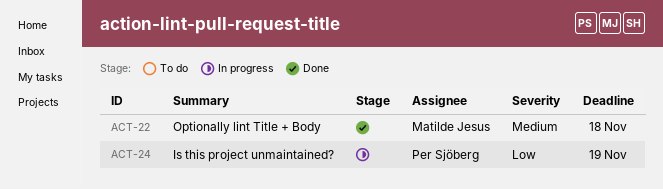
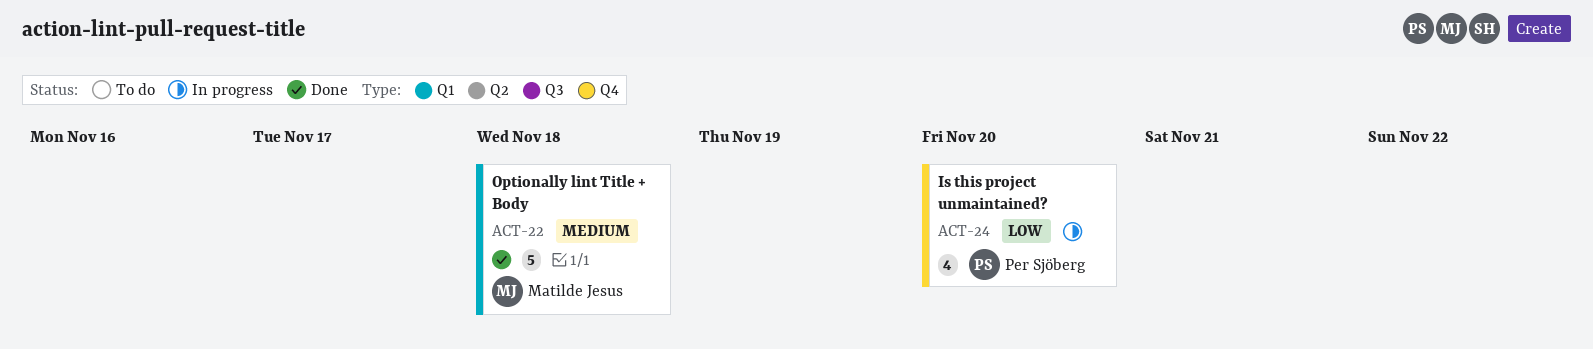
ACT-24, due: Nov 19 -> Nov 20

